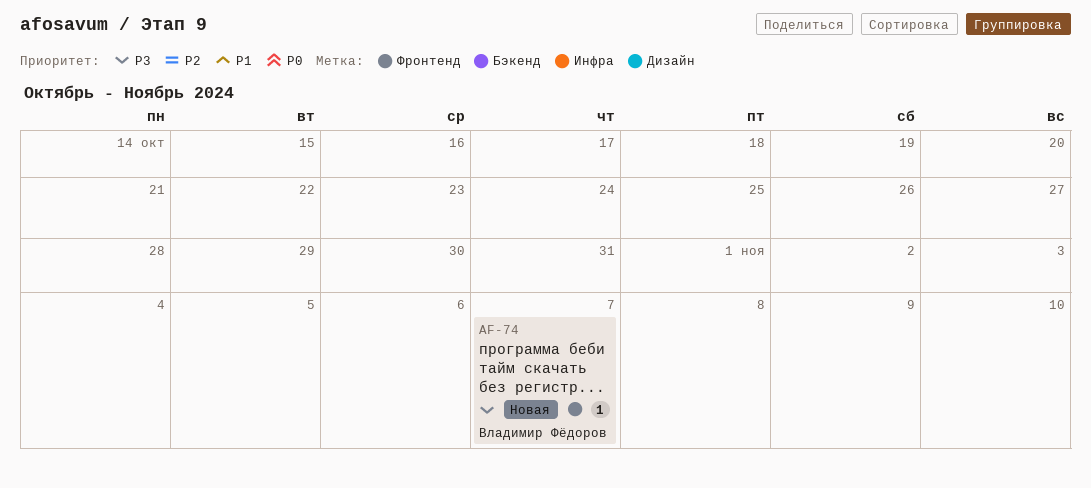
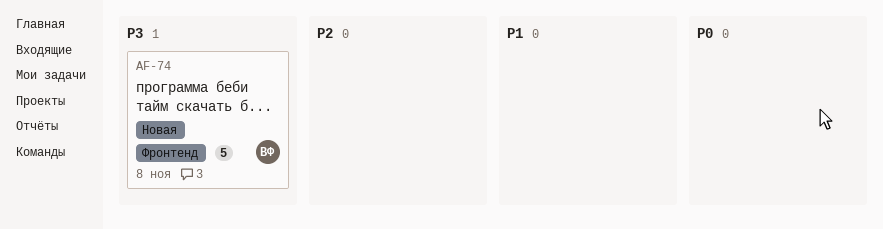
AF-74, estimate: 1 -> 5
AF-74, due: Nov 7 -> Nov 8

